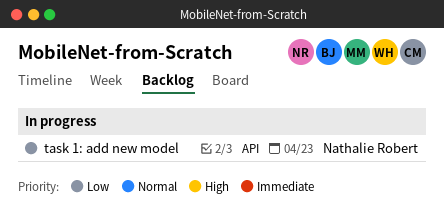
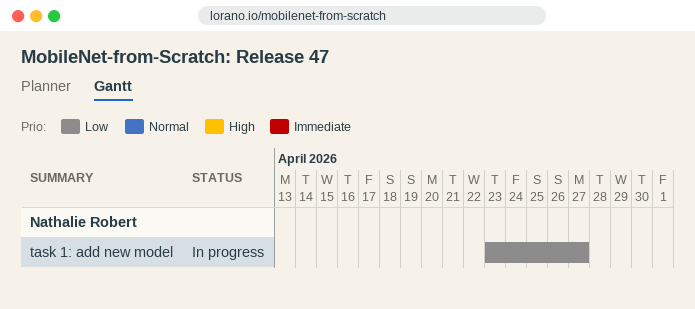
task 1: add new model, due: Apr 23 -> Apr 27

